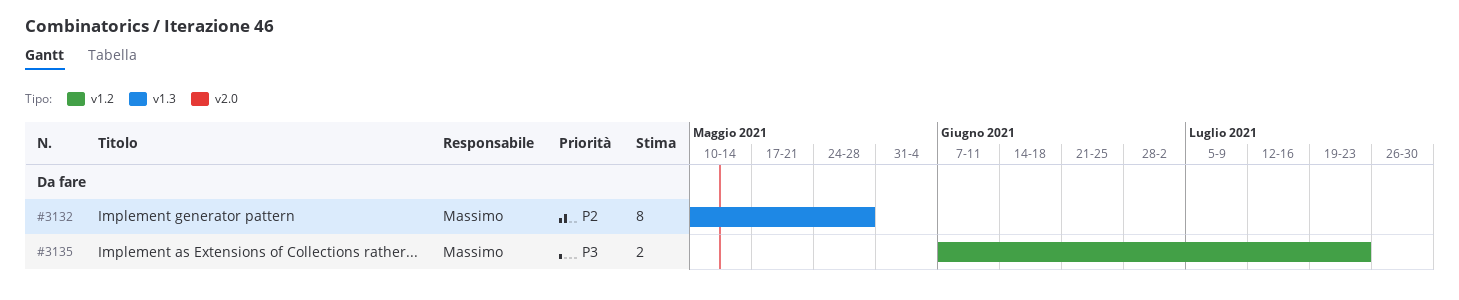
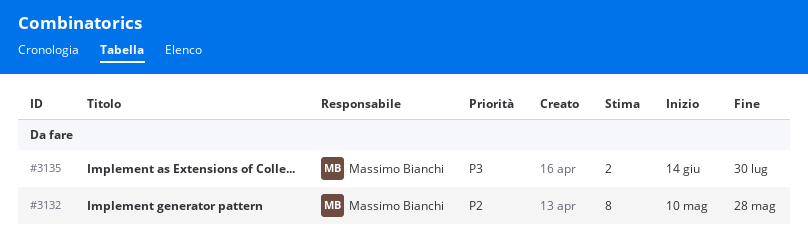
#3135, start: Jun 7 -> Jun 14
#3135, due: Jul 23 -> Jul 30

